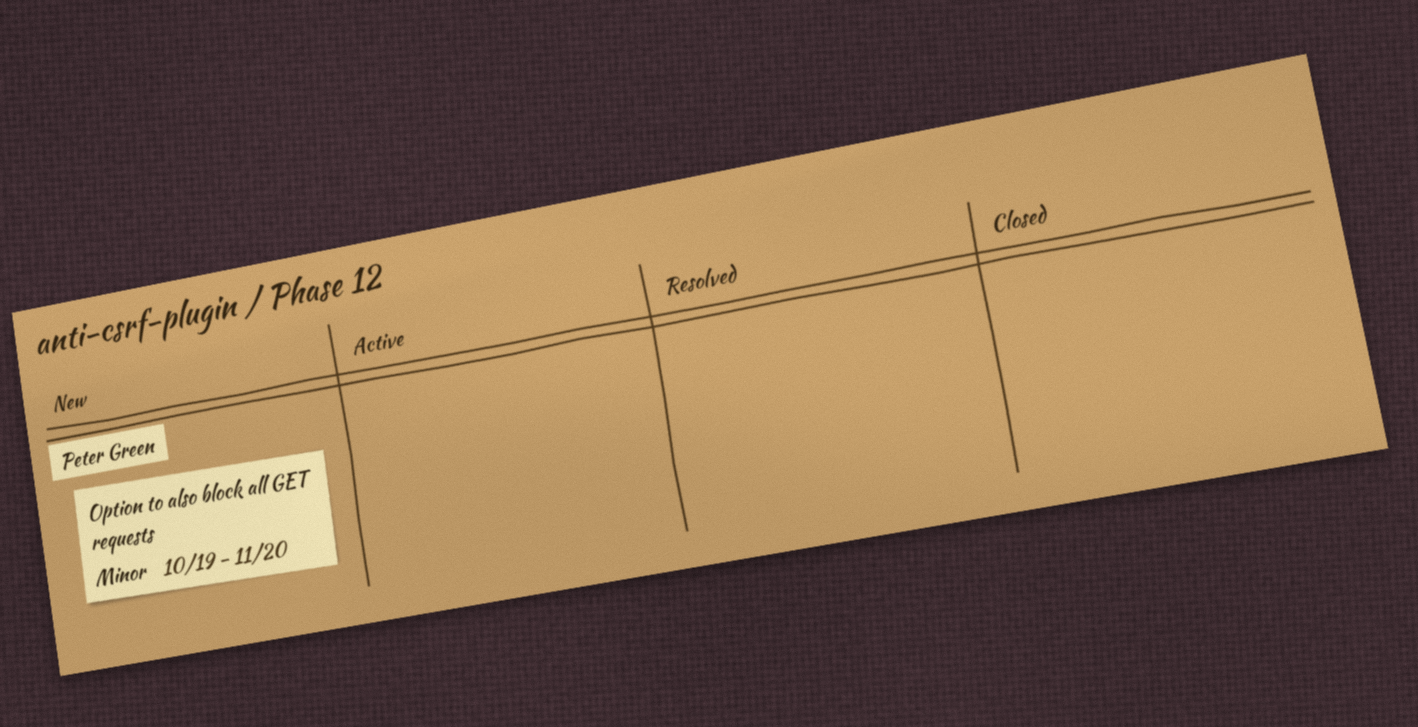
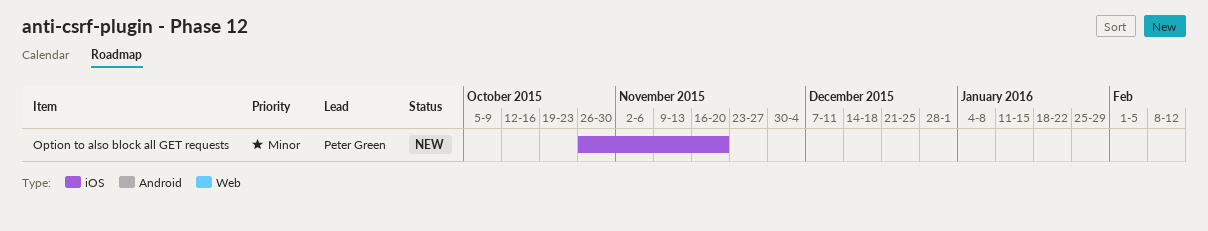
Option to also block all GET requests, start: Oct 19 -> Oct 26

